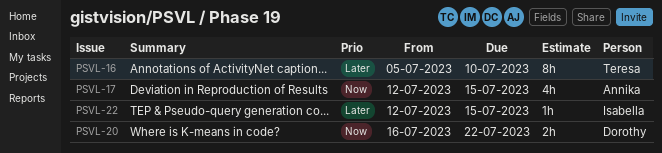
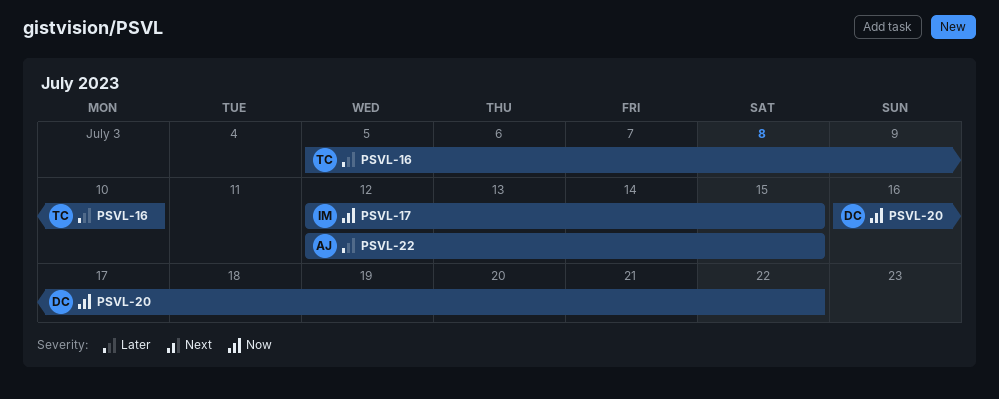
PSVL-17, owner: Annika -> Isabella
PSVL-22, owner: Isabella -> Annika

